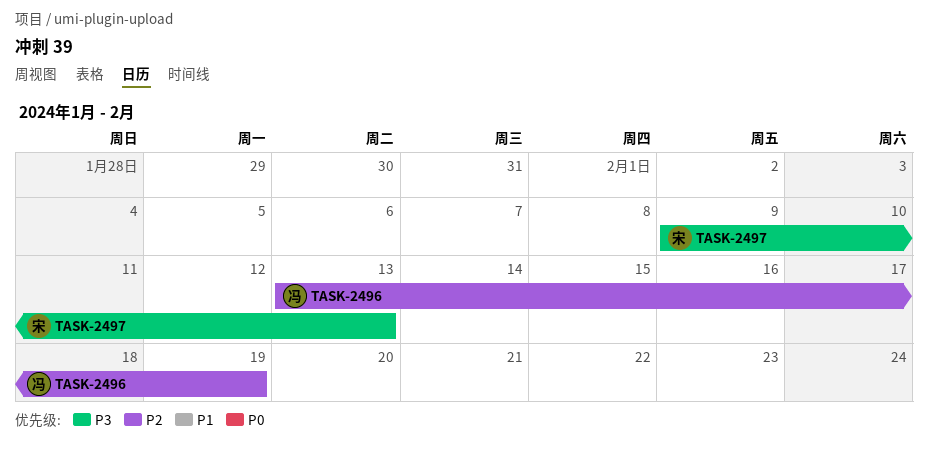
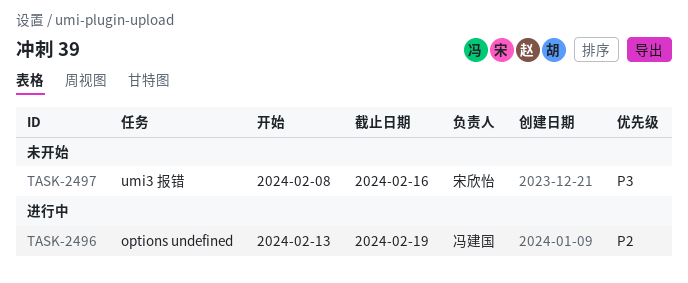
TASK-2497, start: Feb 9 -> Feb 8
TASK-2497, due: Feb 13 -> Feb 16

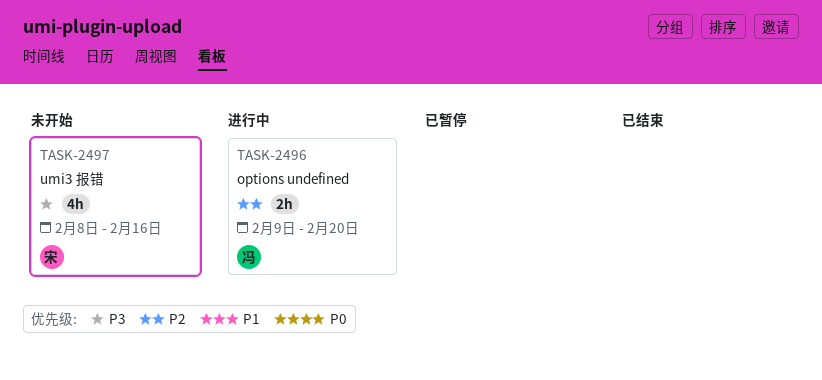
TASK-2496, start: Feb 13 -> Feb 9
TASK-2496, due: Feb 19 -> Feb 20

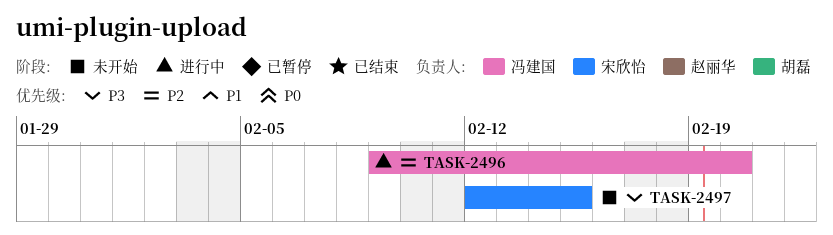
TASK-2497, start: Feb 8 -> Feb 12
TASK-2497, due: Feb 16 -> Feb 15

